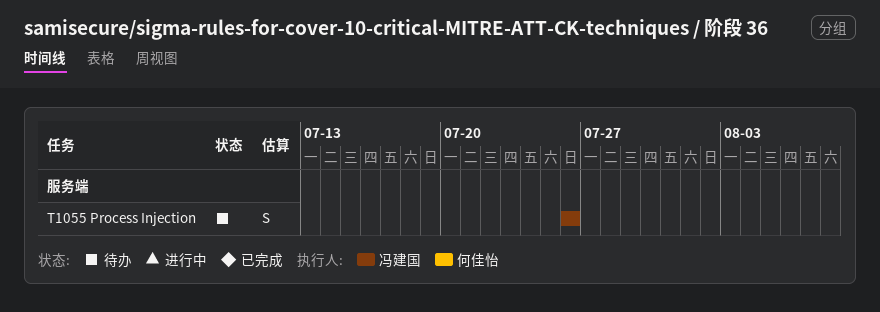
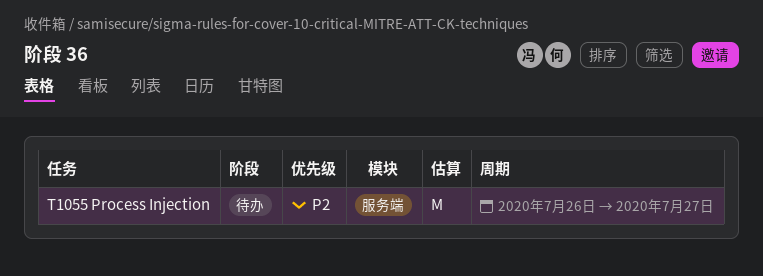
T1055 Process Injection, estimate: S -> M
T1055 Process Injection, due: Jul 26 -> Jul 27

